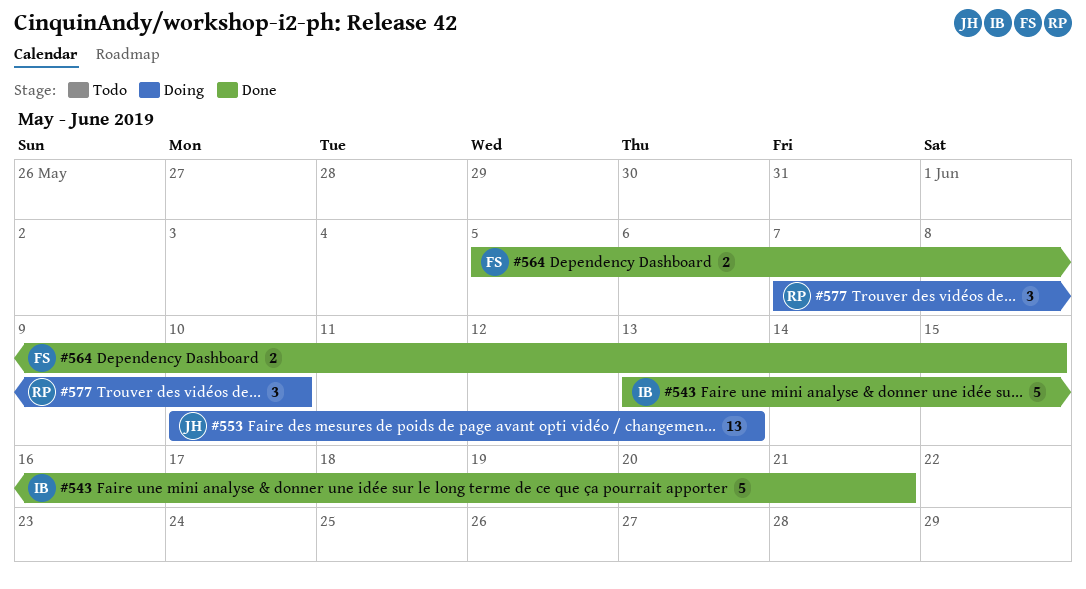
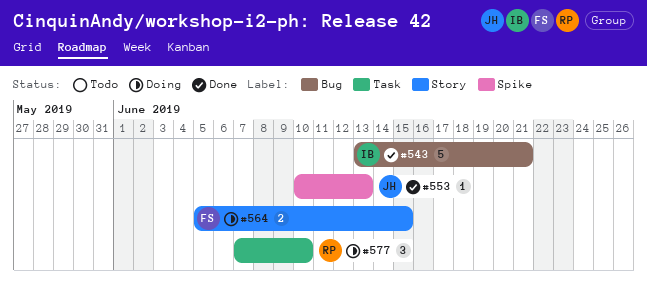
#553, status: Doing -> Done
#553, estimate: 13 -> 1
#564, status: Done -> Doing

